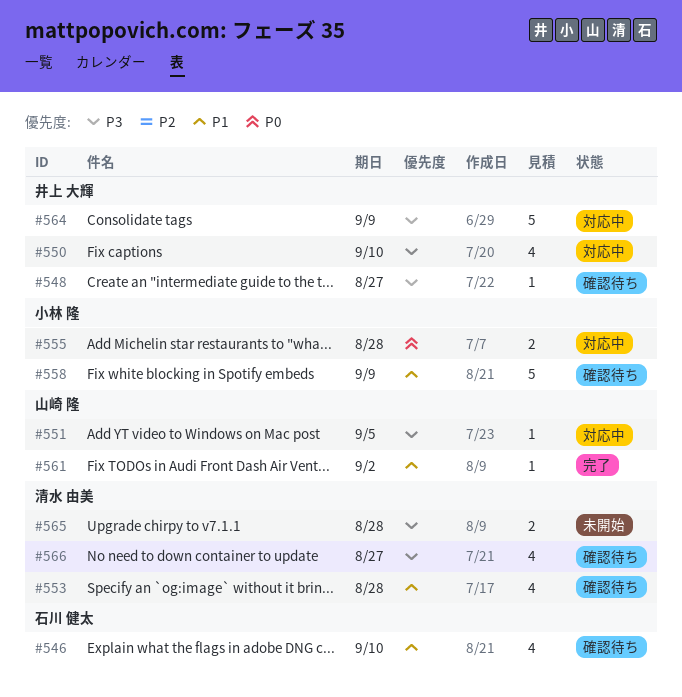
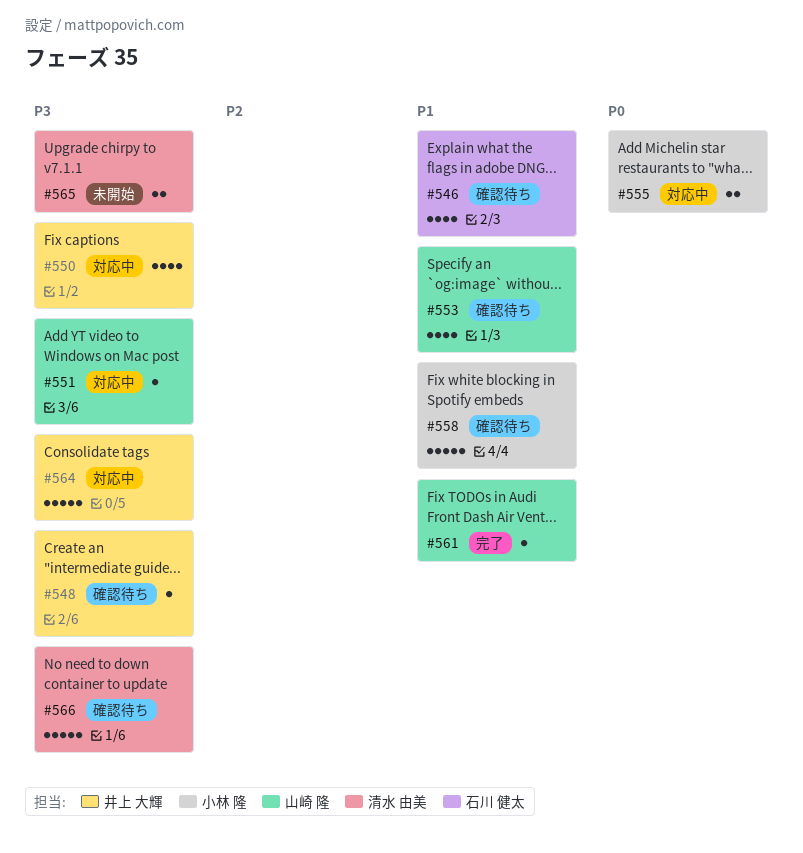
#553, owner: 清水 由美 -> 山崎 隆
#566, estimate: 4 -> 5

